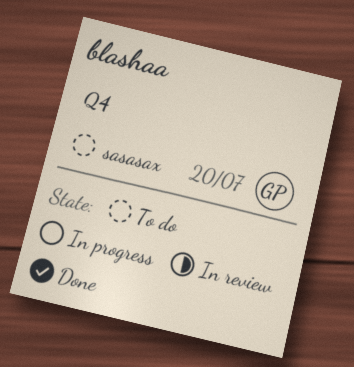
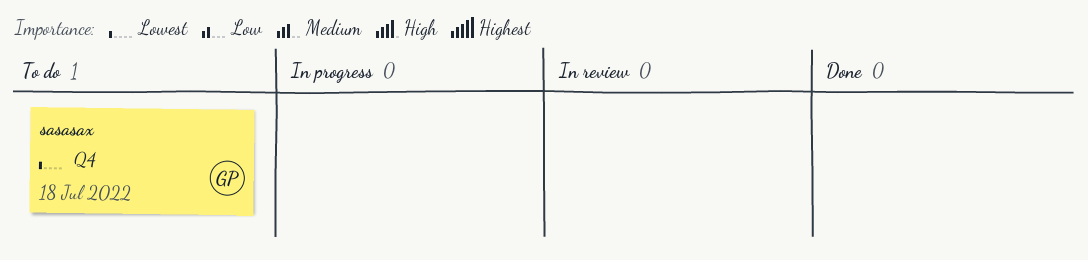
sasasax, due: Jul 20 -> Jul 18

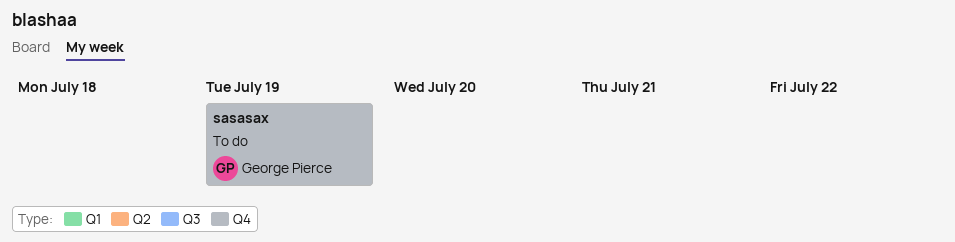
sasasax, due: Jul 18 -> Jul 19

